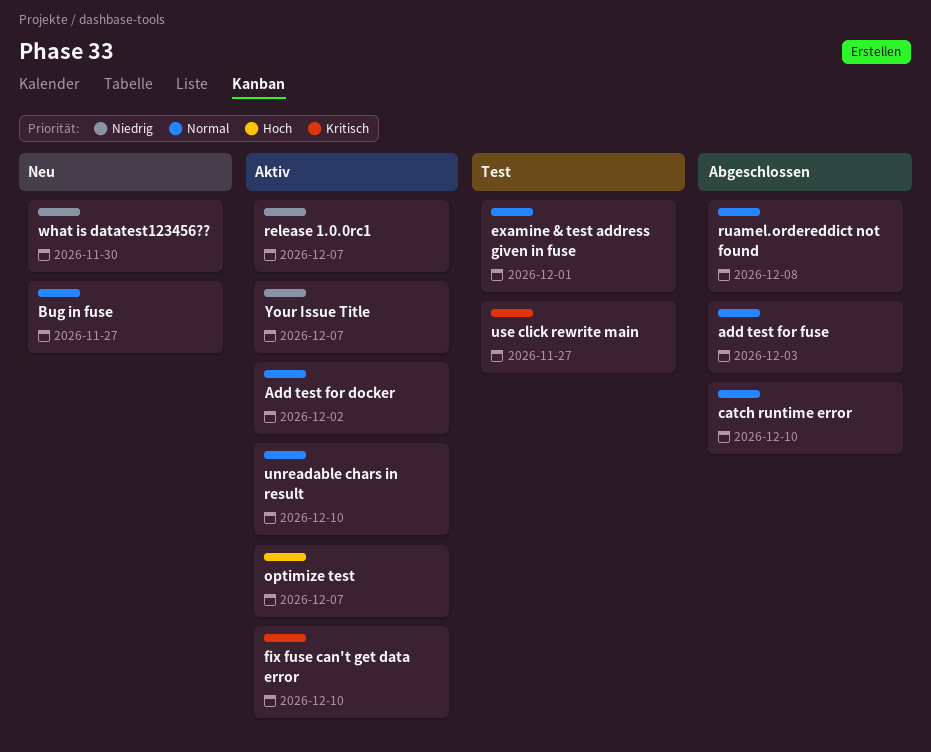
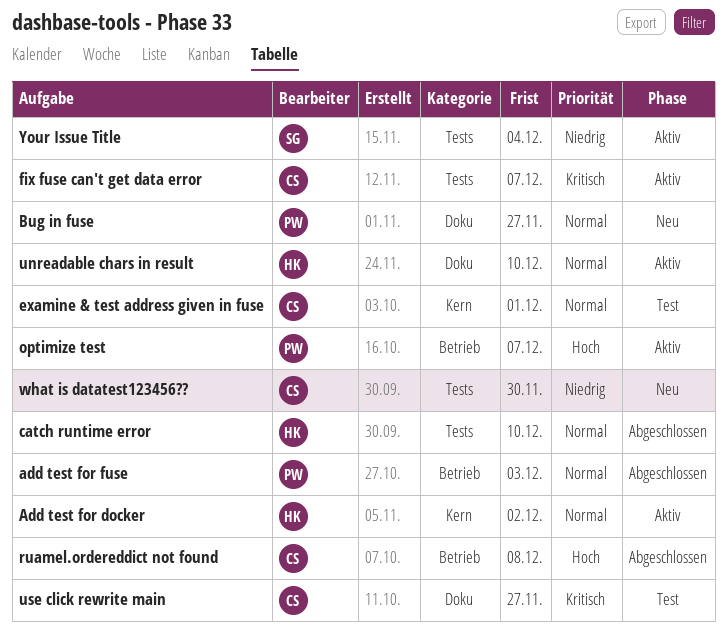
fix fuse can't get data error, due: Dec 10 -> Dec 7
release 1.0.0rc1: present -> none
ruamel.ordereddict not found, priority: Normal -> Hoch
Your Issue Title, due: Dec 7 -> Dec 4

